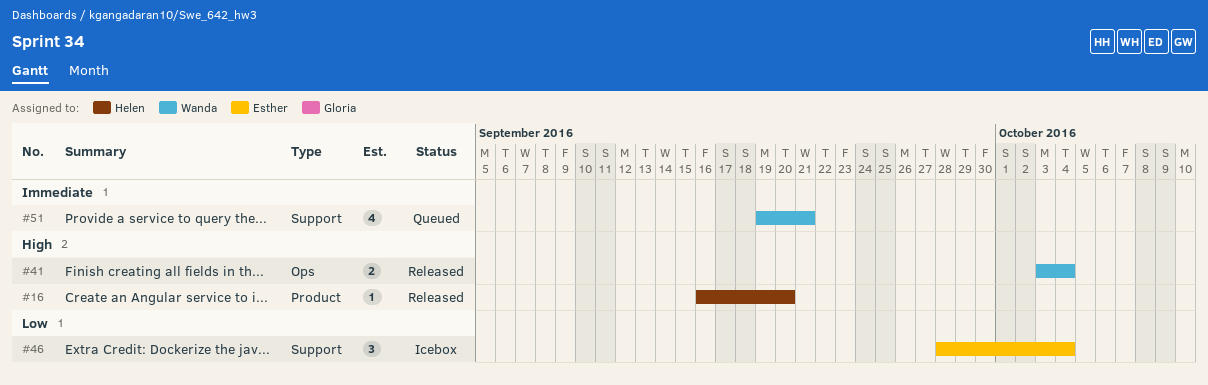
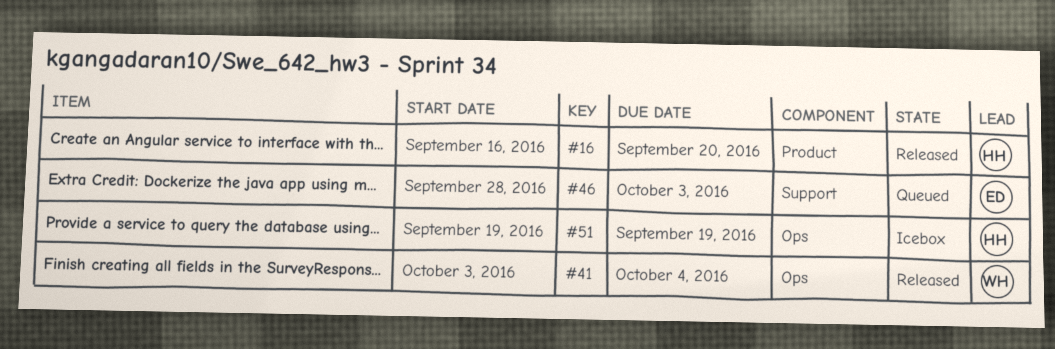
#46, status: Icebox -> Queued
#46, due: Oct 4 -> Oct 3
#51, status: Queued -> Icebox
#51, owner: Wanda -> Helen
#51, label: Support -> Ops
#51, due: Sep 21 -> Sep 19

